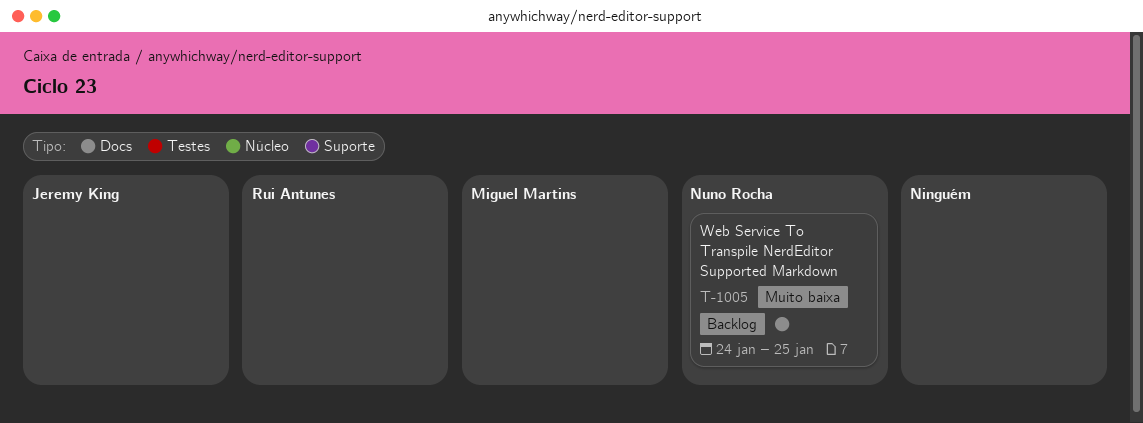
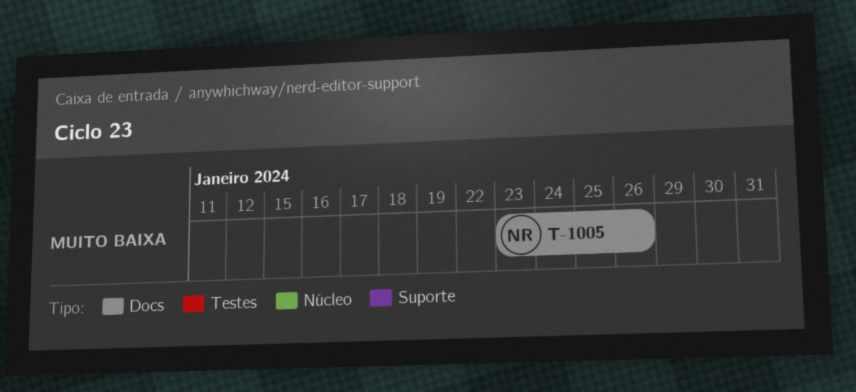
T-1005, start: Jan 24 -> Jan 23
T-1005, due: Jan 25 -> Jan 26

